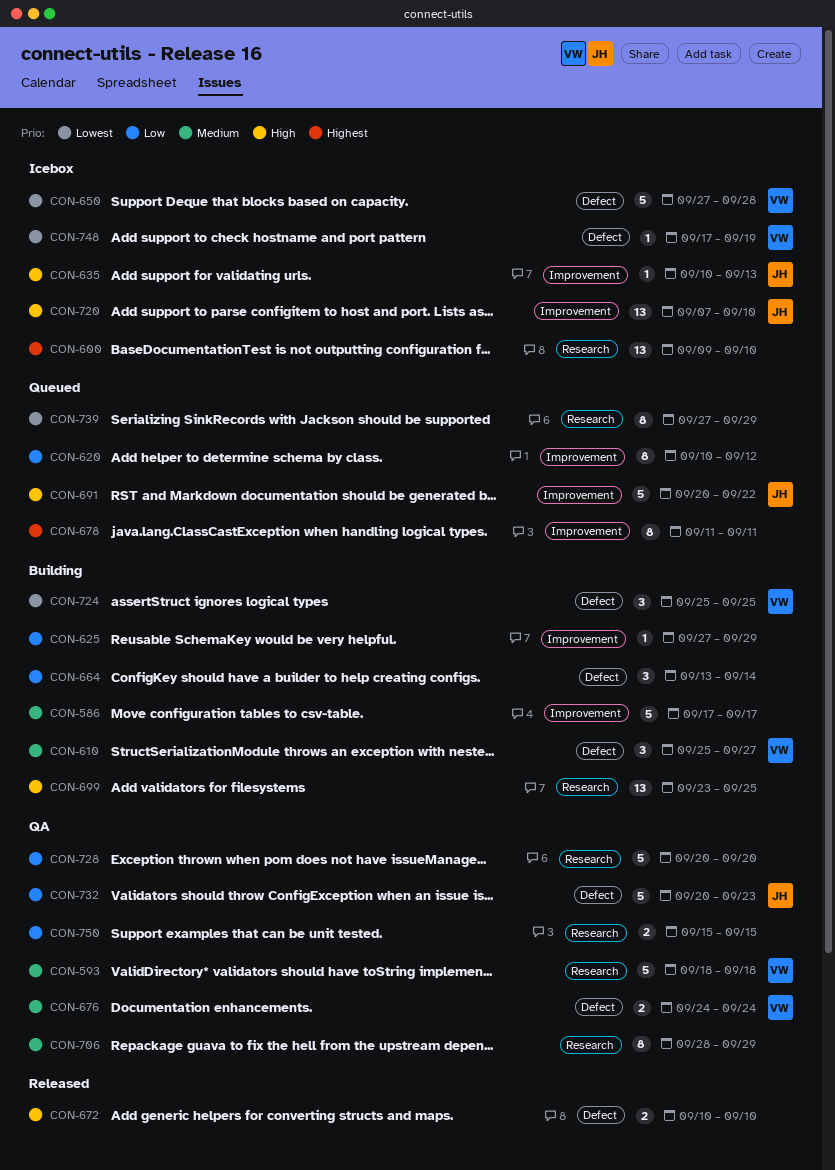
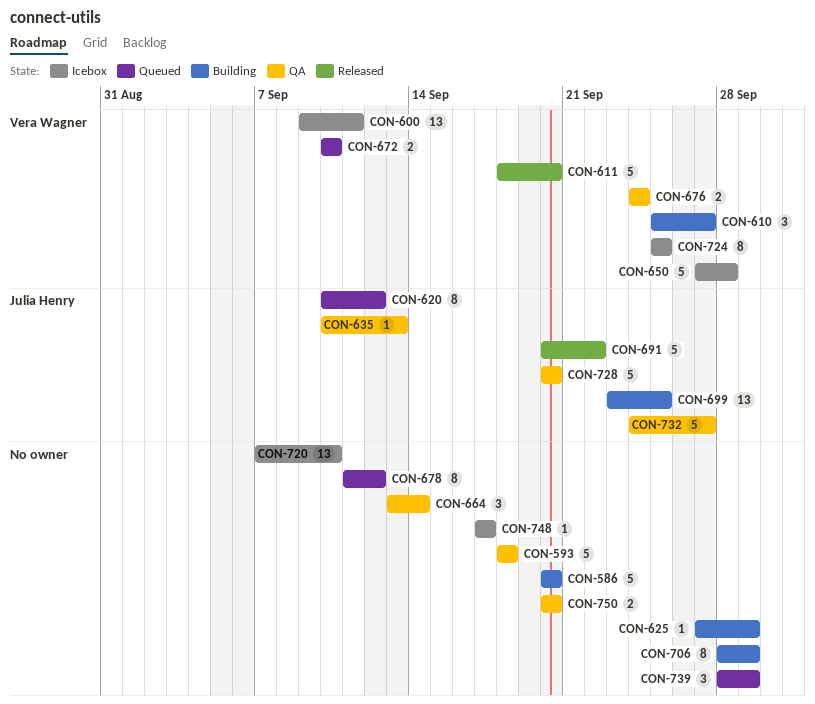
CON-586, start: Sep 17 -> Sep 20
CON-586, due: Sep 17 -> Sep 20
CON-593, owner: Vera Wagner -> none
CON-600, owner: none -> Vera Wagner
CON-600, due: Sep 10 -> Sep 11
CON-611: none -> present
CON-620, owner: none -> Julia Henry
CON-635, status: Icebox -> QA
CON-664, status: Building -> QA
CON-672, status: Released -> Queued
CON-672, owner: none -> Vera Wagner
CON-678, due: Sep 11 -> Sep 12
CON-691, status: Queued -> Released
CON-699, owner: none -> Julia Henry
CON-706, status: QA -> Building
CON-720, owner: Julia Henry -> none
CON-724, status: Building -> Icebox
CON-724, estimate: 3 -> 8
CON-728, owner: none -> Julia Henry
CON-732, start: Sep 20 -> Sep 24
CON-732, due: Sep 23 -> Sep 27
CON-739, estimate: 8 -> 3
CON-739, start: Sep 27 -> Sep 28
CON-748, owner: Vera Wagner -> none
CON-748, due: Sep 19 -> Sep 17
CON-750, start: Sep 15 -> Sep 20
CON-750, due: Sep 15 -> Sep 20

